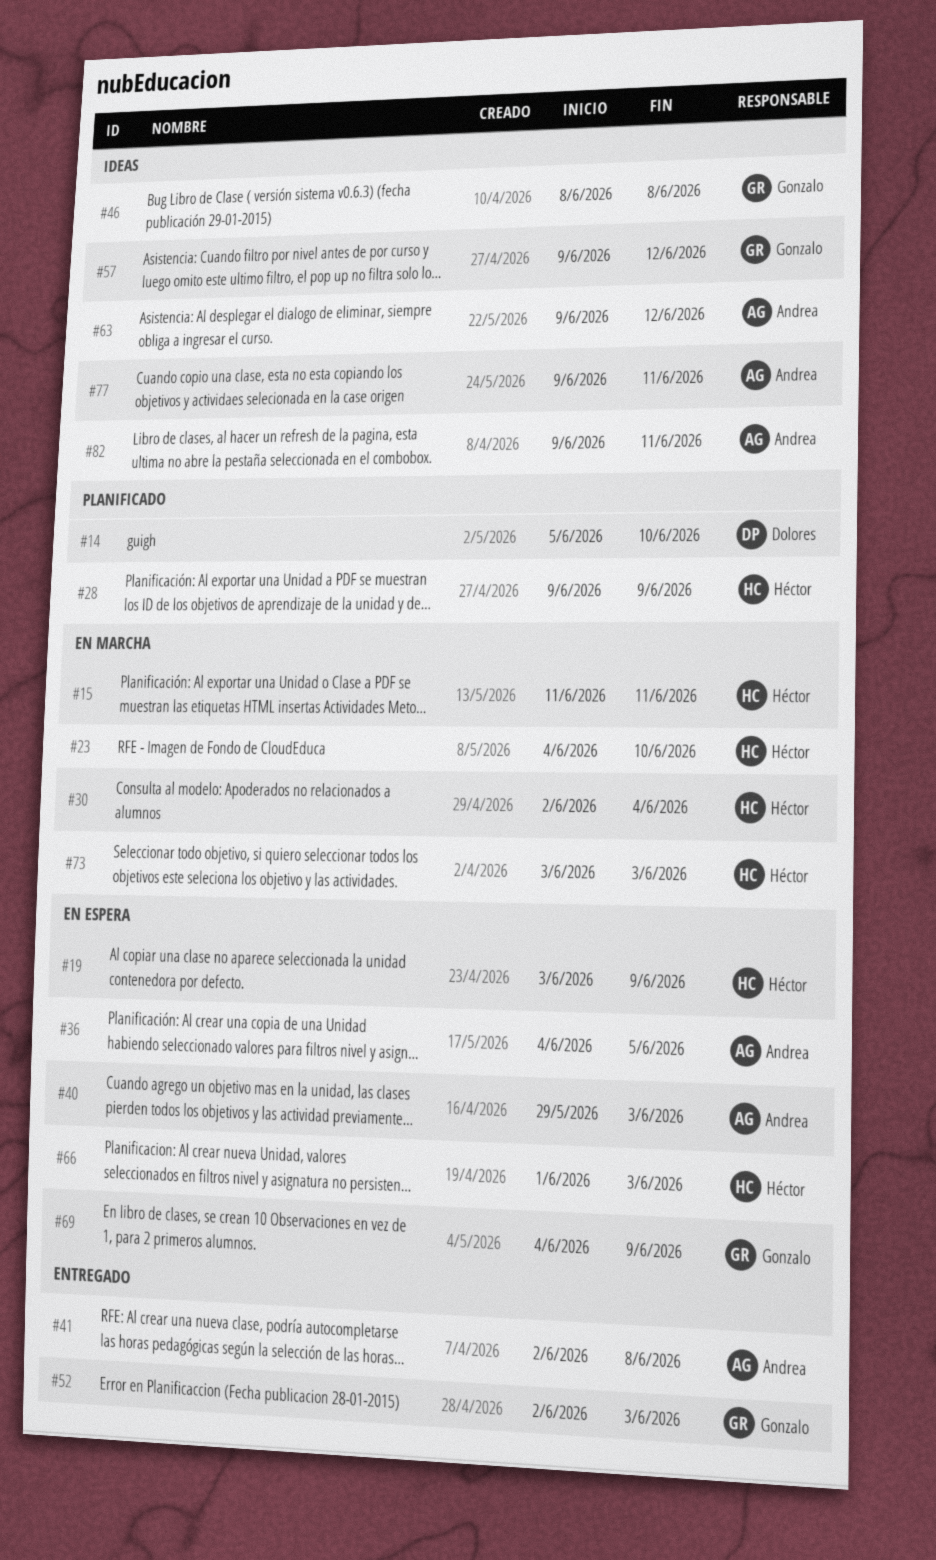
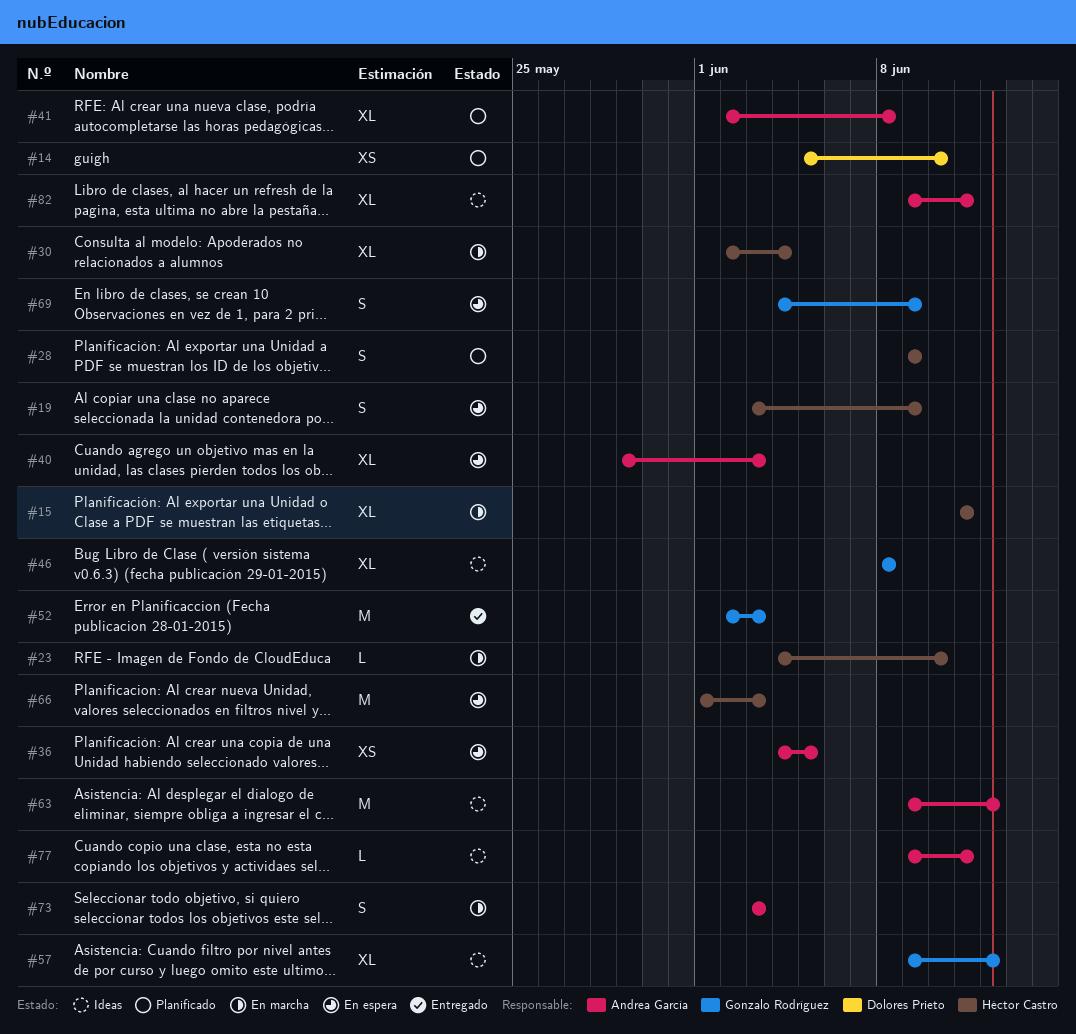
#41, status: Entregado -> Planificado
#73, owner: Héctor Castro -> Andrea García

